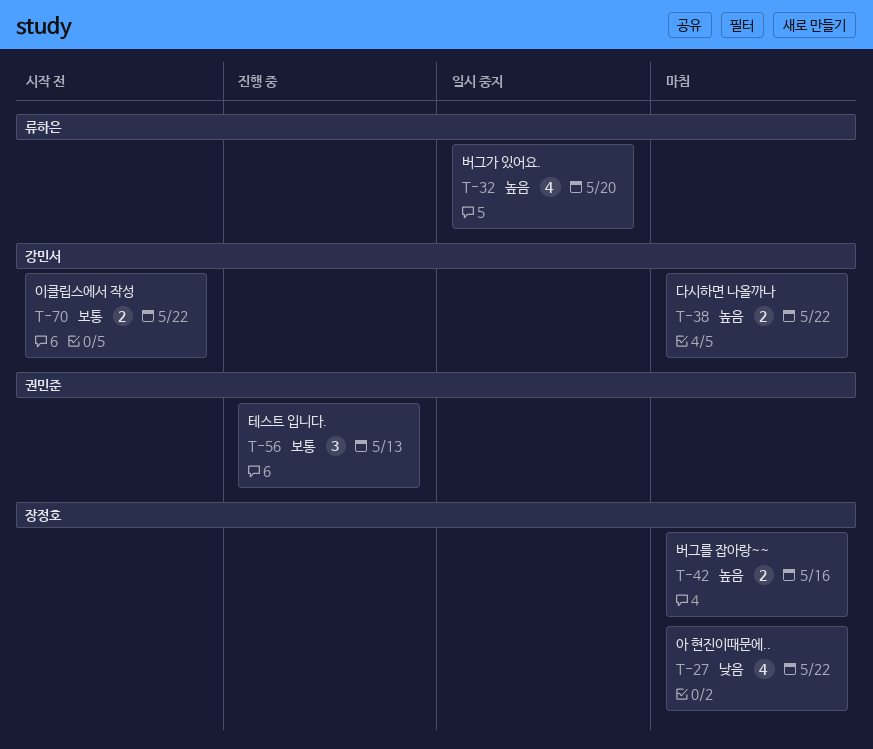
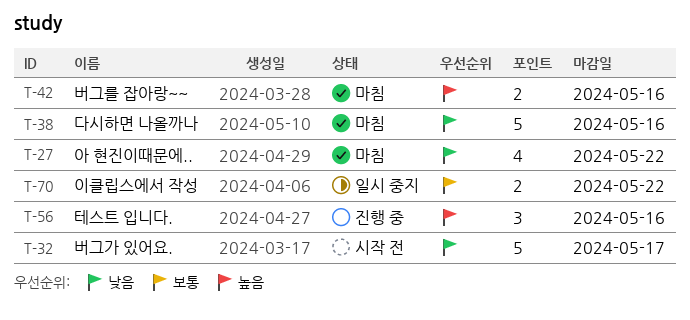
T-32, status: 일시 중지 -> 시작 전
T-32, priority: 높음 -> 낮음
T-32, estimate: 4 -> 5
T-32, due: May 20 -> May 17
T-38, priority: 높음 -> 낮음
T-38, estimate: 2 -> 5
T-38, due: May 22 -> May 16
T-56, priority: 보통 -> 높음
T-56, due: May 13 -> May 16
T-70, status: 시작 전 -> 일시 중지

